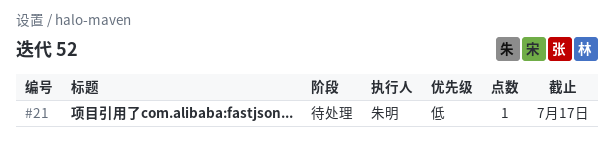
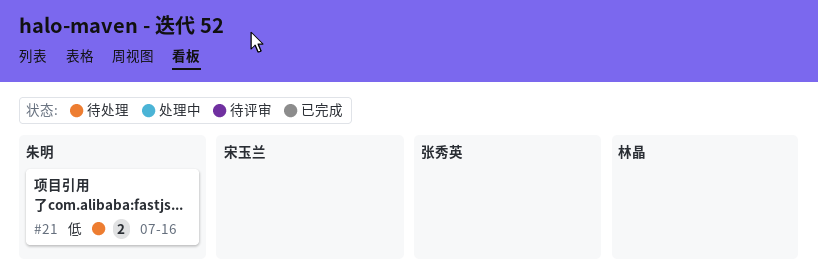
#21, estimate: 1 -> 2
#21, due: Jul 17 -> Jul 16

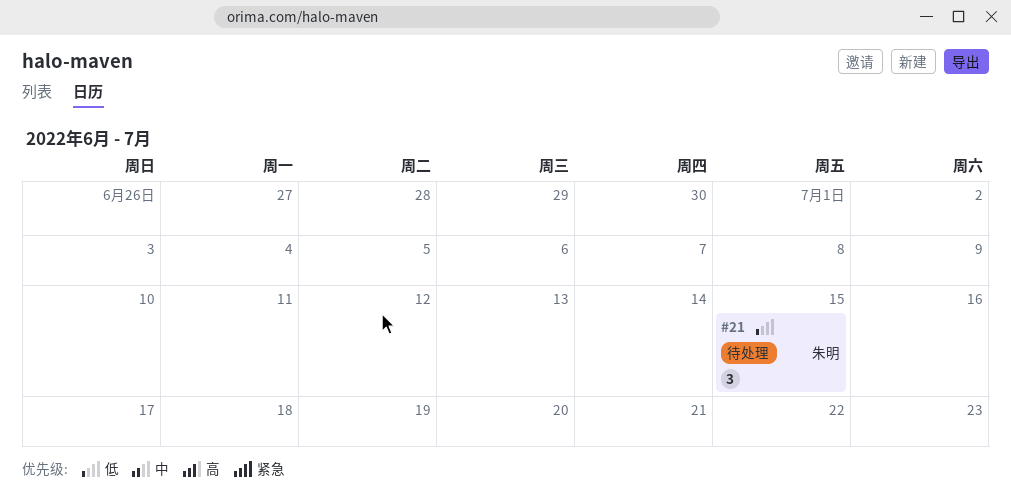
#21, estimate: 2 -> 3
#21, due: Jul 16 -> Jul 15

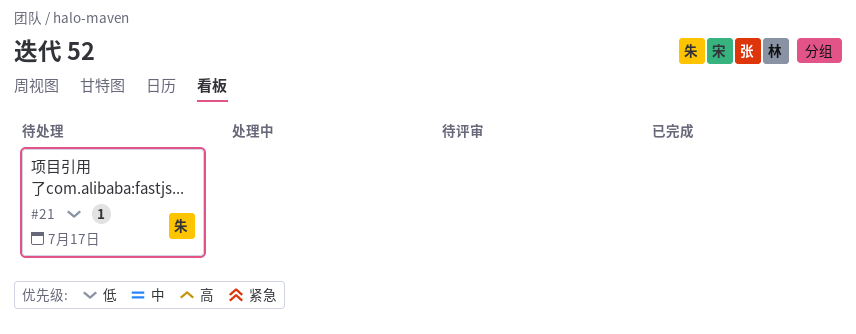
#21, estimate: 3 -> 1
#21, due: Jul 15 -> Jul 17

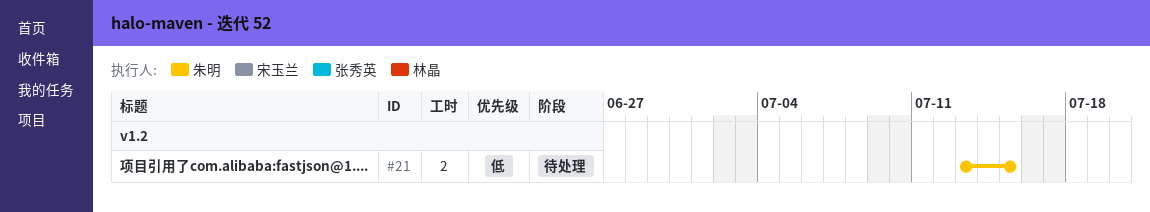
#21, estimate: 1 -> 2
#21, due: Jul 17 -> Jul 15

